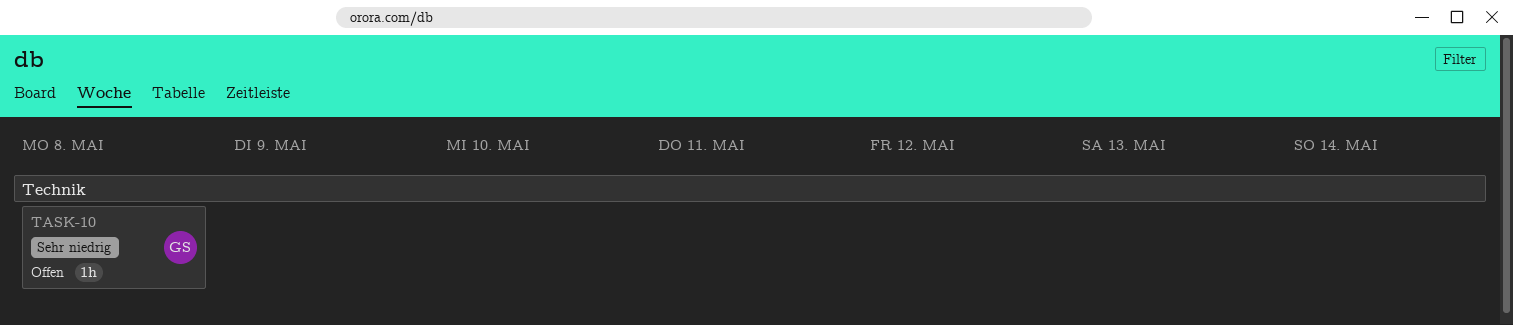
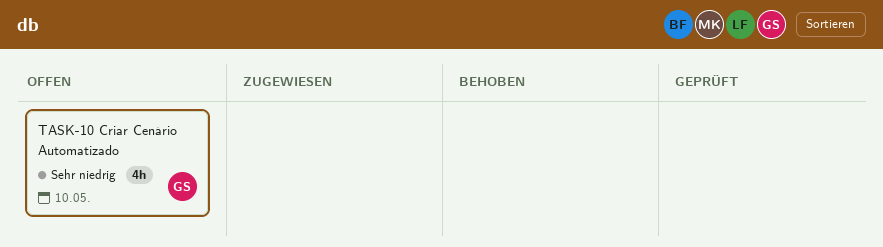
TASK-10, estimate: 1h -> 4h
TASK-10, due: May 8 -> May 10

